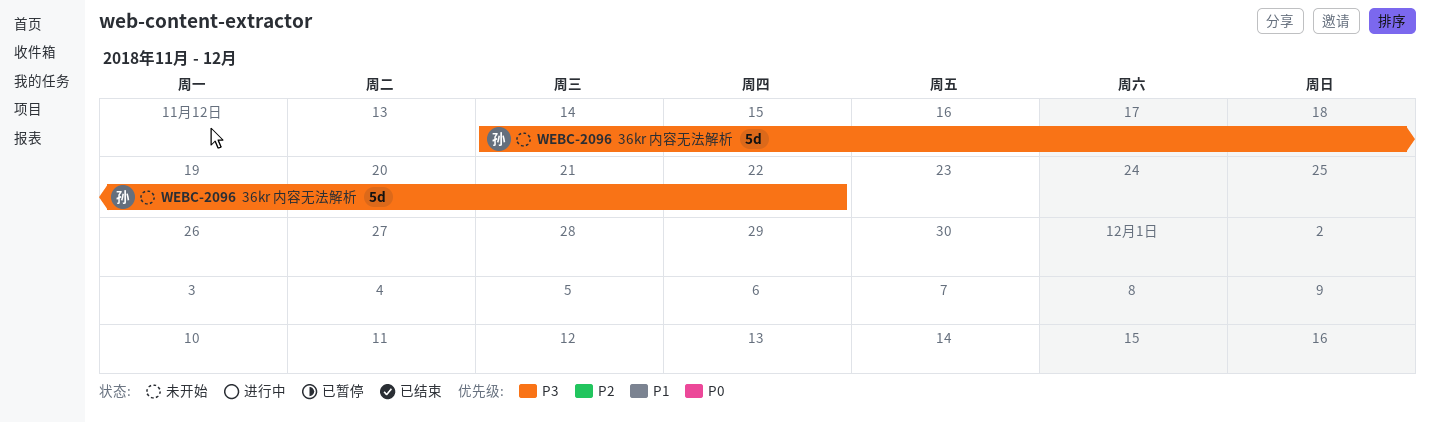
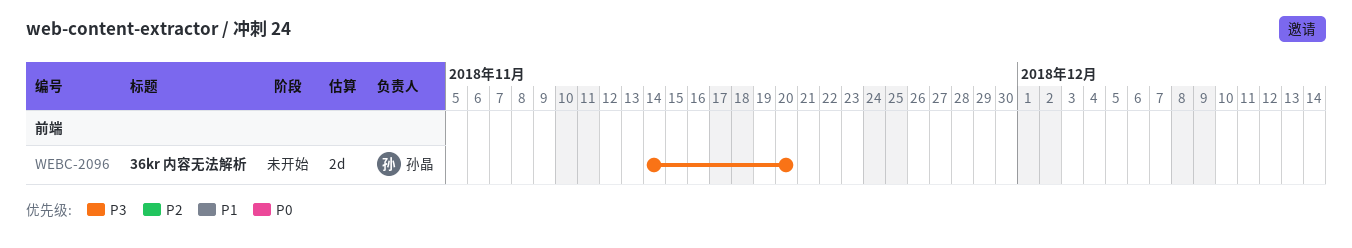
WEBC-2096, estimate: 5d -> 2d
WEBC-2096, due: Nov 22 -> Nov 20

